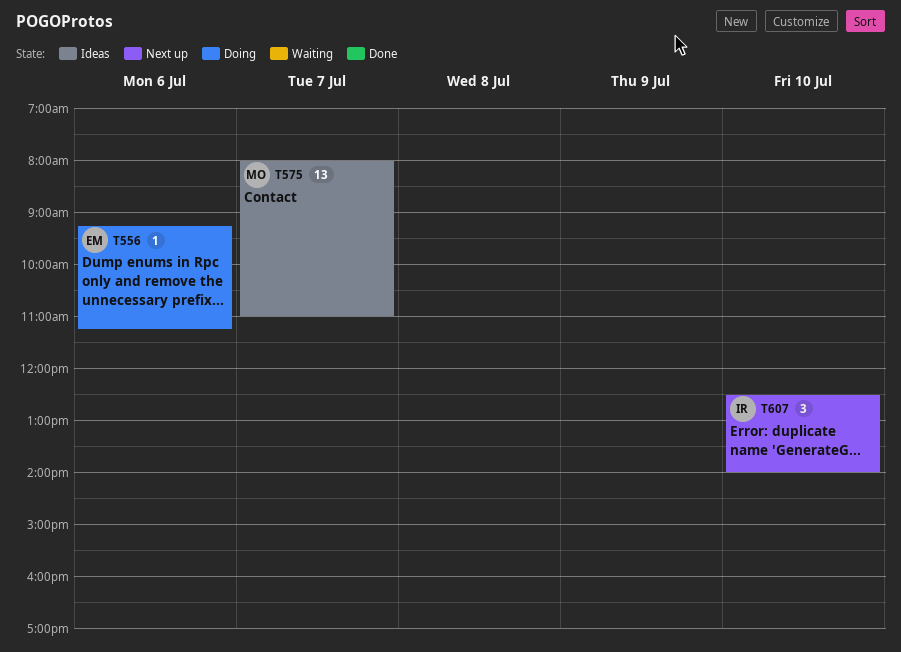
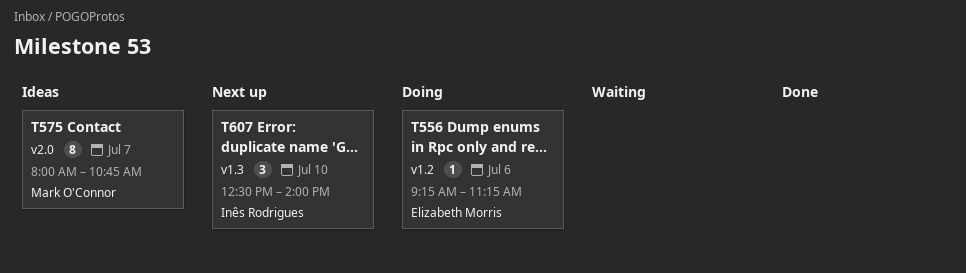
T575, estimate: 13 -> 8
T575, ends: 11:00 -> 10:45

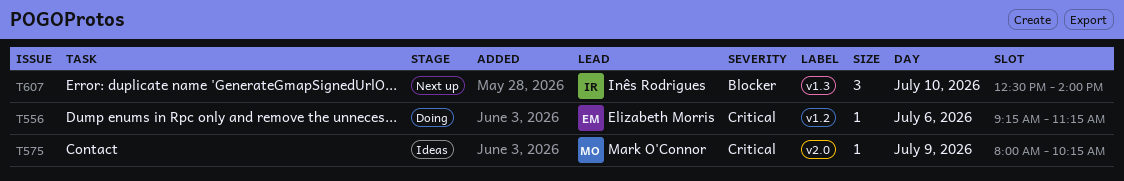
T575, estimate: 8 -> 1
T575, day: Jul 7 -> Jul 9
T575, ends: 10:45 -> 10:15

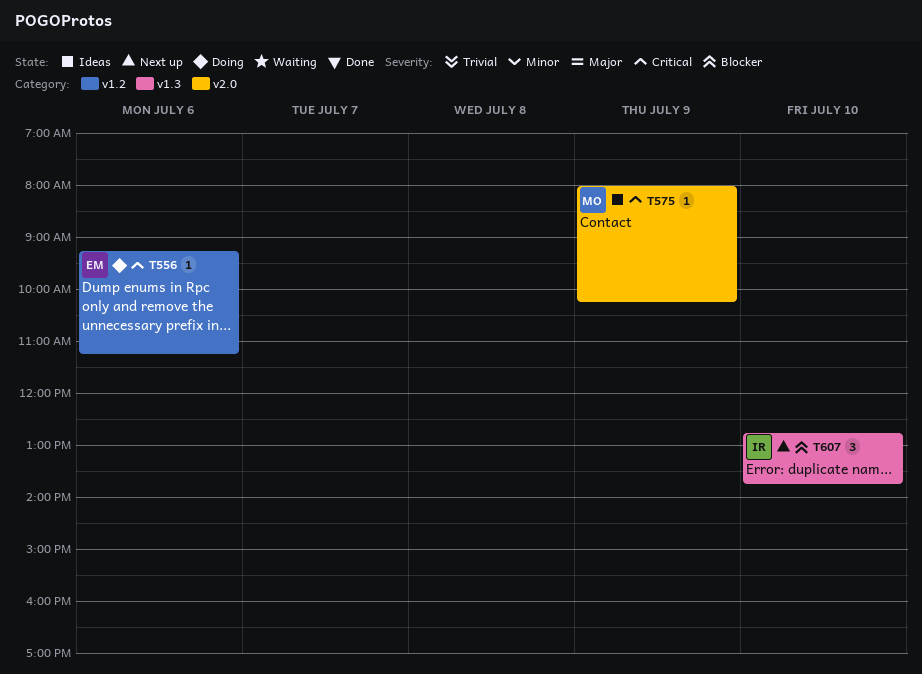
T607, begins: 12:30 -> 12:45
T607, ends: 14:00 -> 13:45

